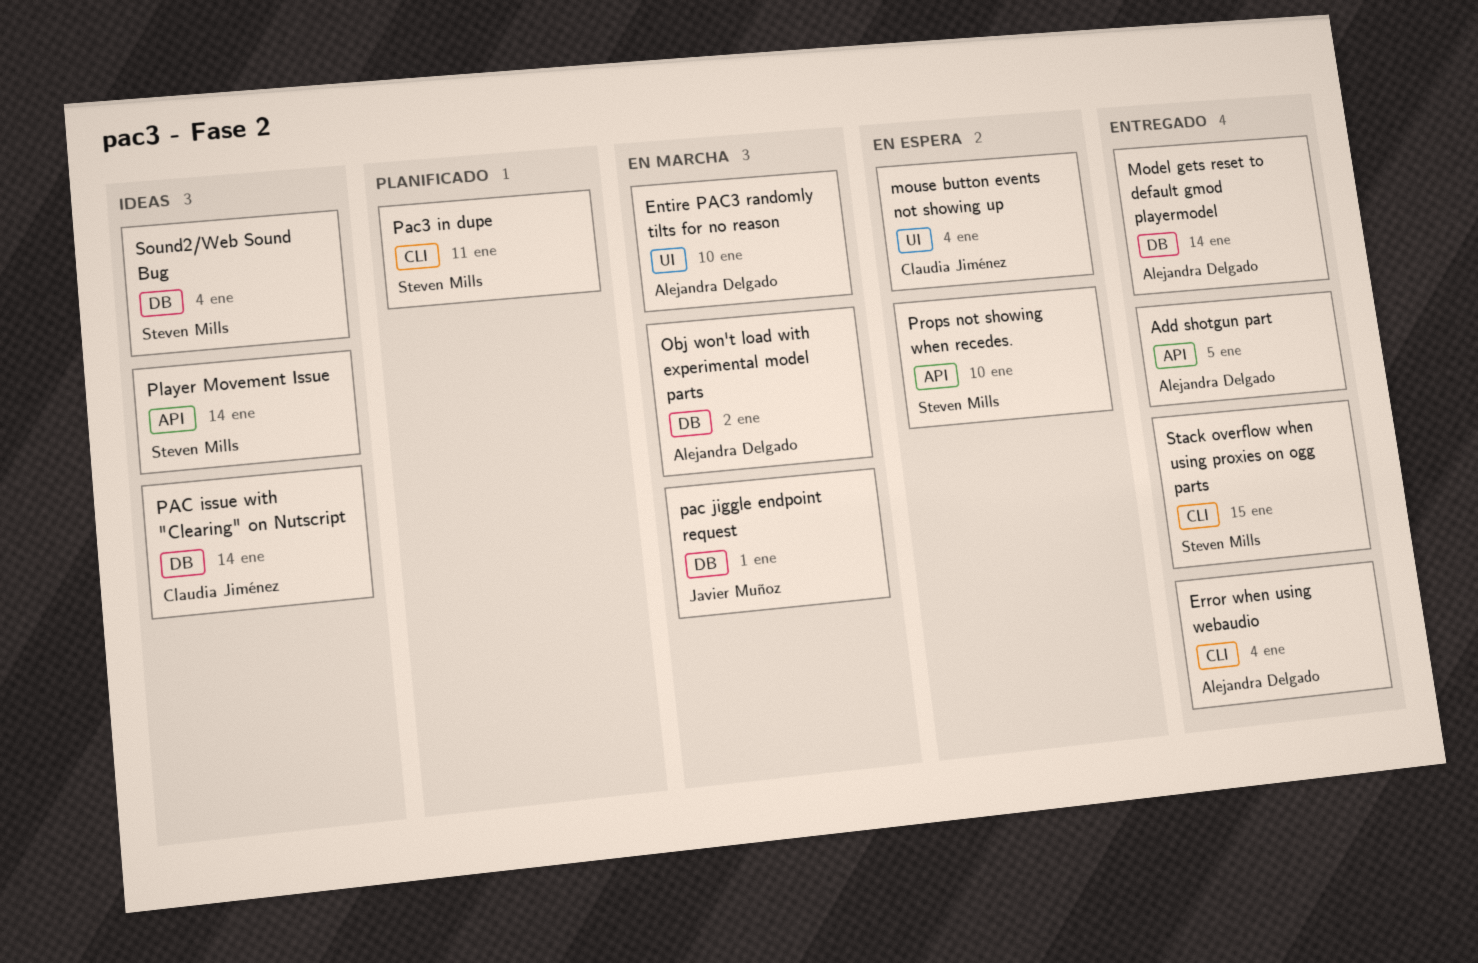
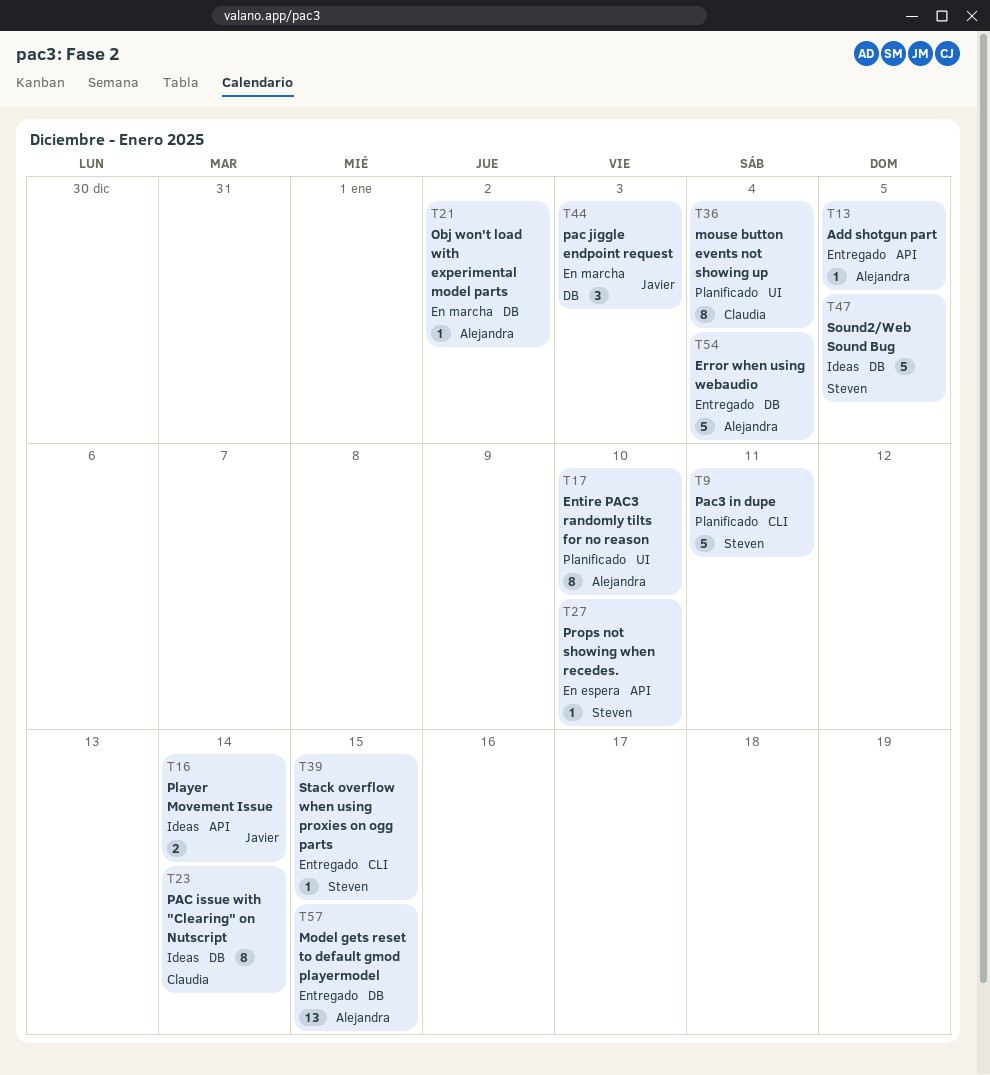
Entire PAC3 randomly tilts for no reason, status: En marcha -> Planificado
Error when using webaudio, label: CLI -> DB
Model gets reset to default gmod playermodel, due: Jan 14 -> Jan 15
mouse button events not showing up, status: En espera -> Planificado
pac jiggle endpoint request, due: Jan 1 -> Jan 3
Player Movement Issue, owner: Steven Mills -> Javier Muñoz
Sound2/Web Sound Bug, due: Jan 4 -> Jan 5

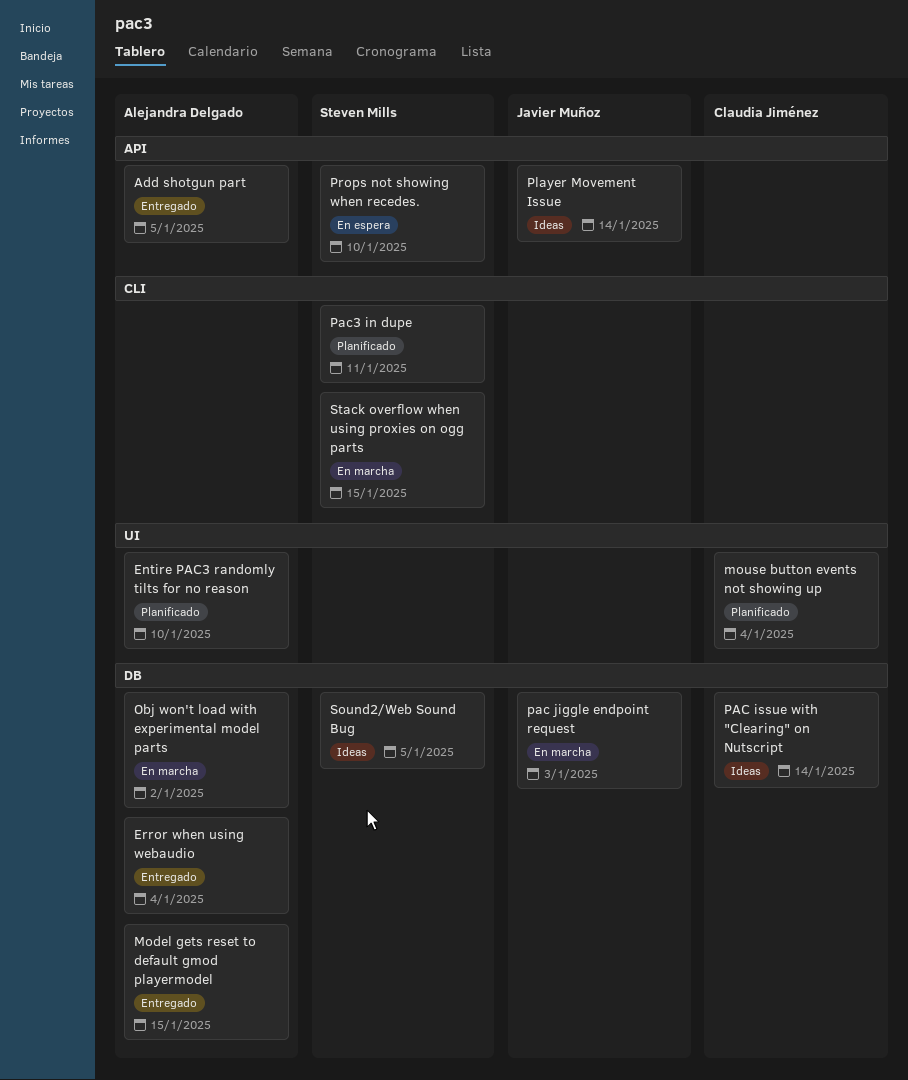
Stack overflow when using proxies on ogg parts, status: Entregado -> En marcha

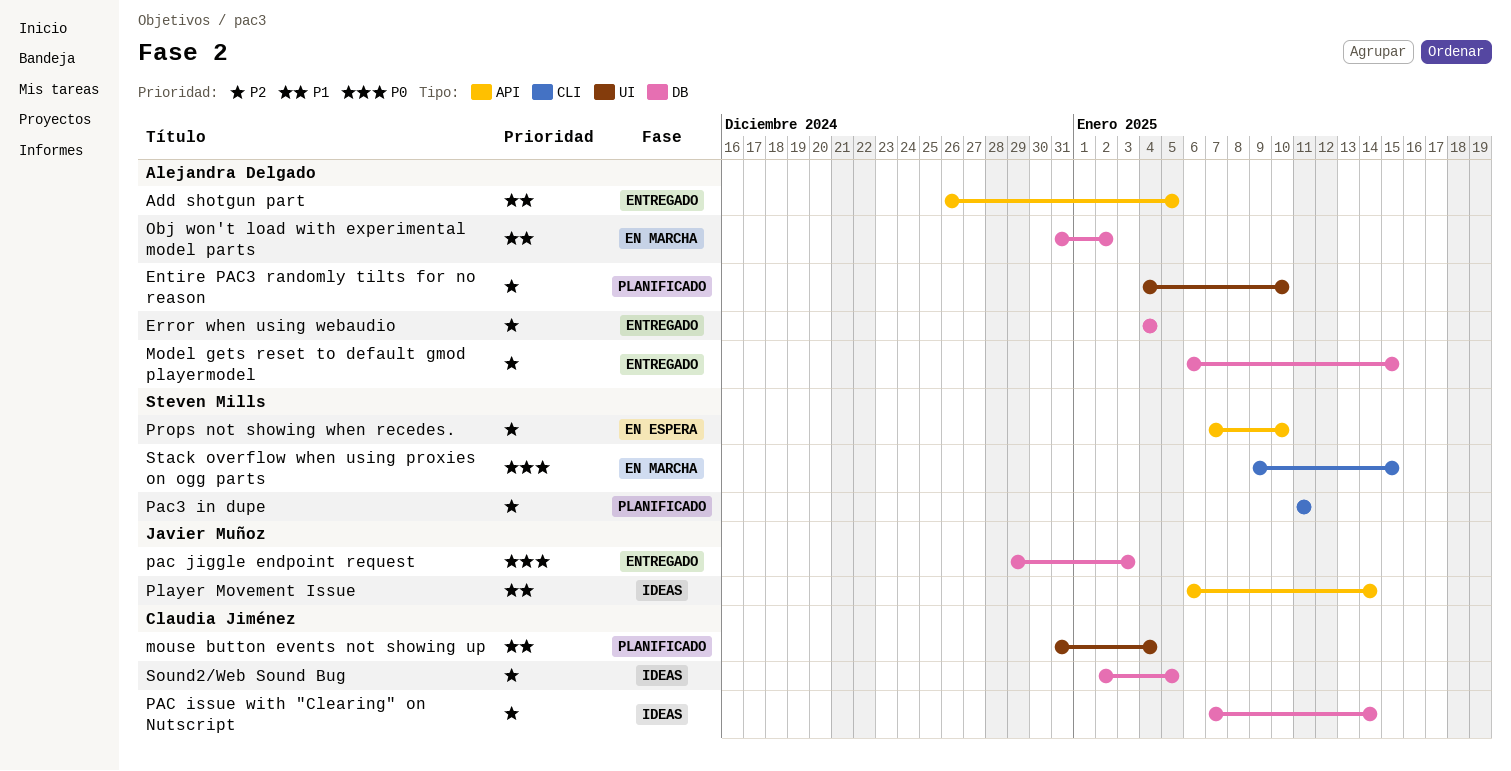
pac jiggle endpoint request, status: En marcha -> Entregado
Sound2/Web Sound Bug, owner: Steven Mills -> Claudia Jiménez

